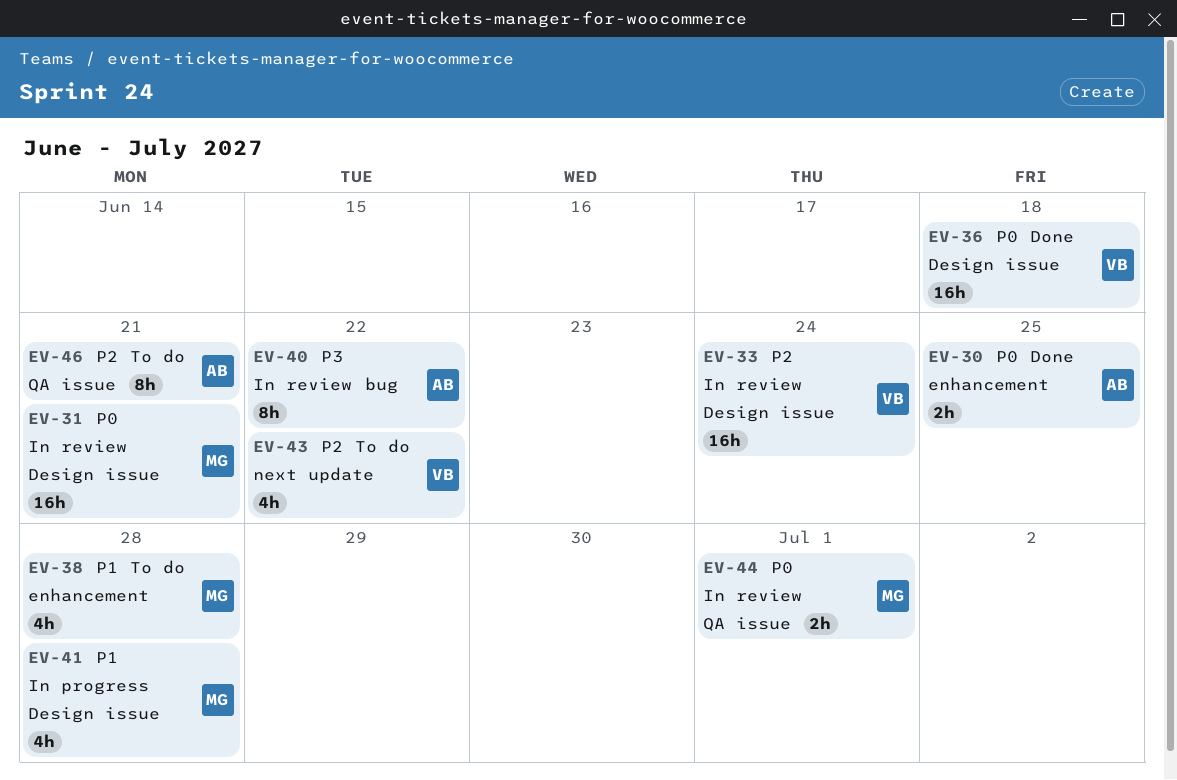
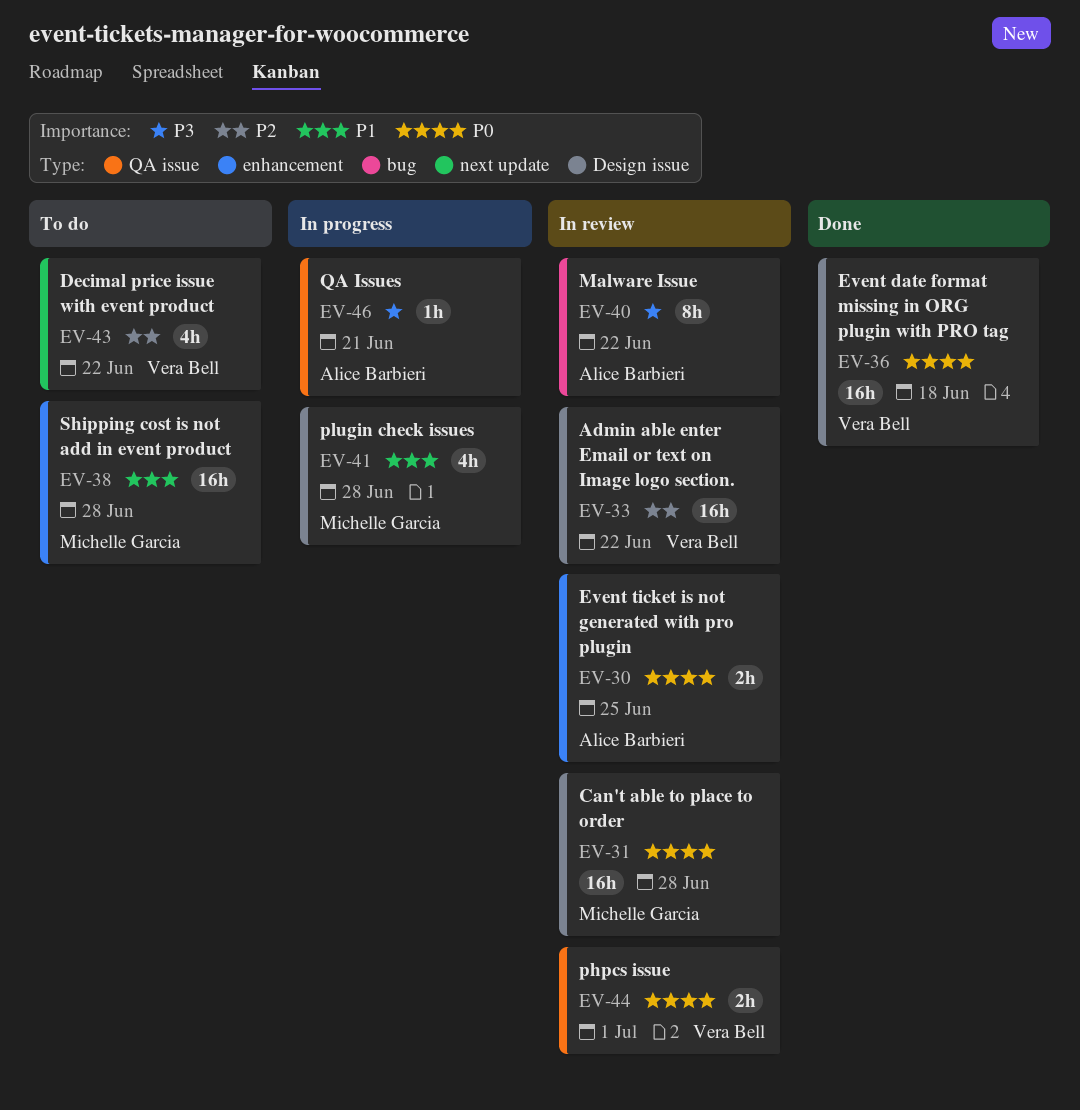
EV-30, status: Done -> In review
EV-31, due: Jun 21 -> Jun 28
EV-33, due: Jun 24 -> Jun 22
EV-38, estimate: 4h -> 16h
EV-44, owner: Michelle Garcia -> Vera Bell
EV-46, status: To do -> In progress
EV-46, priority: P2 -> P3
EV-46, estimate: 8h -> 1h

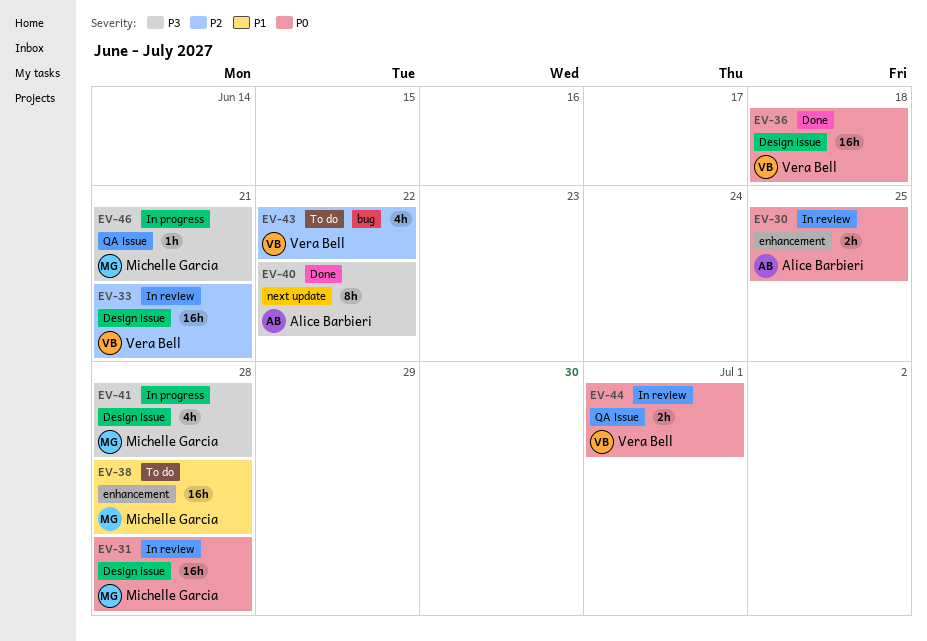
EV-33, due: Jun 22 -> Jun 21
EV-40, status: In review -> Done
EV-40, label: bug -> next update
EV-41, priority: P1 -> P3
EV-43, label: next update -> bug
EV-46, owner: Alice Barbieri -> Michelle Garcia

